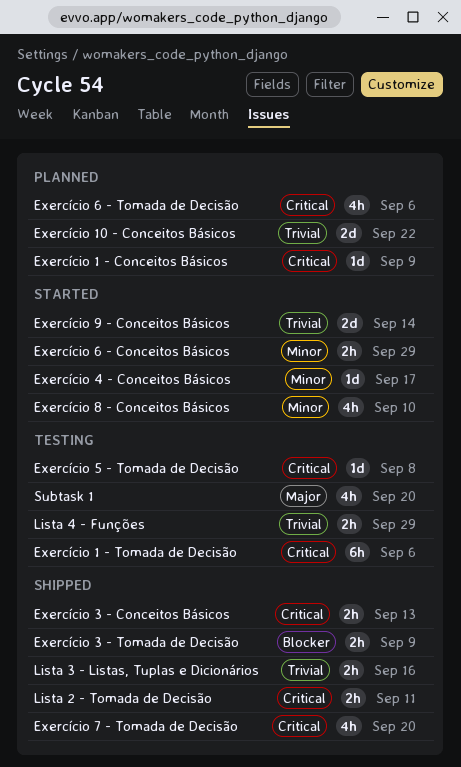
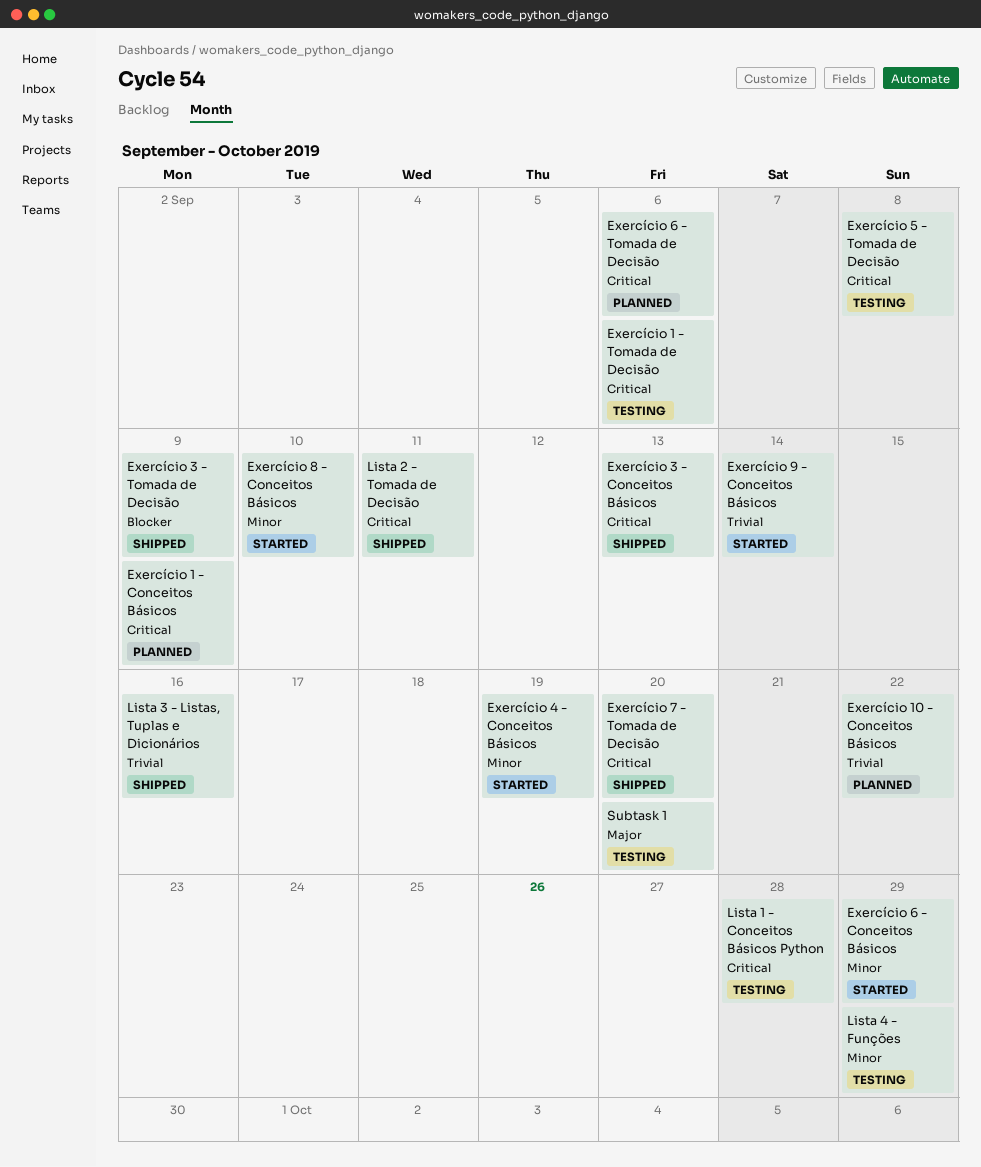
Exercício 4 - Conceitos Básicos, due: Sep 17 -> Sep 19
Lista 1 - Conceitos Básicos Python: none -> present
Lista 4 - Funções, priority: Trivial -> Minor

